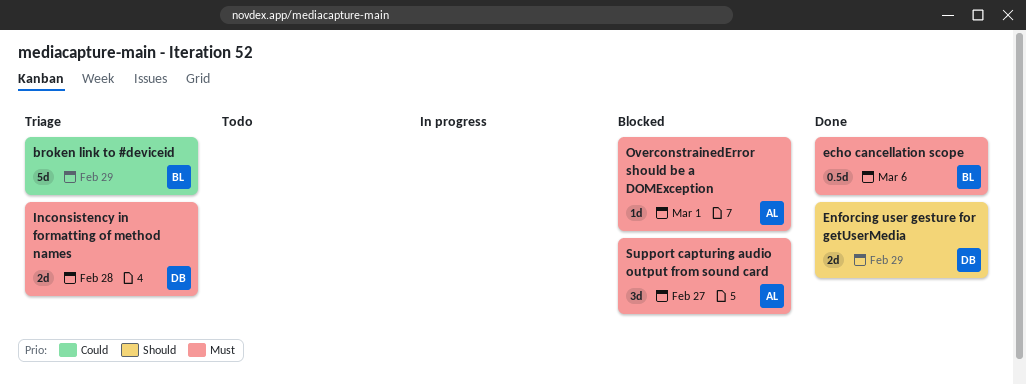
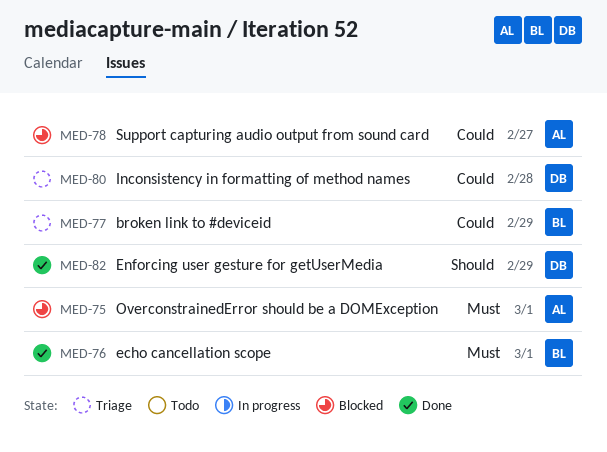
echo cancellation scope, due: Mar 6 -> Mar 1
Inconsistency in formatting of method names, priority: Must -> Could
Support capturing audio output from sound card, priority: Must -> Could

